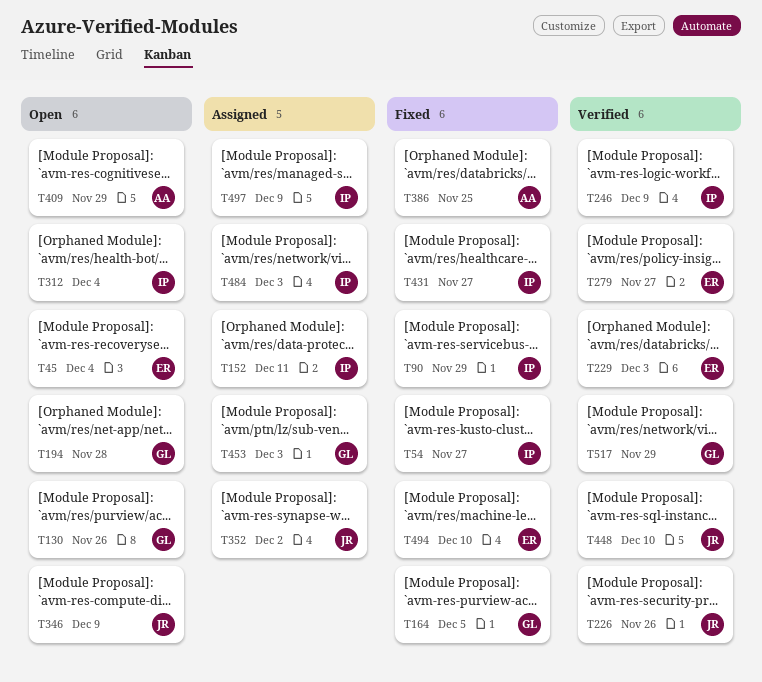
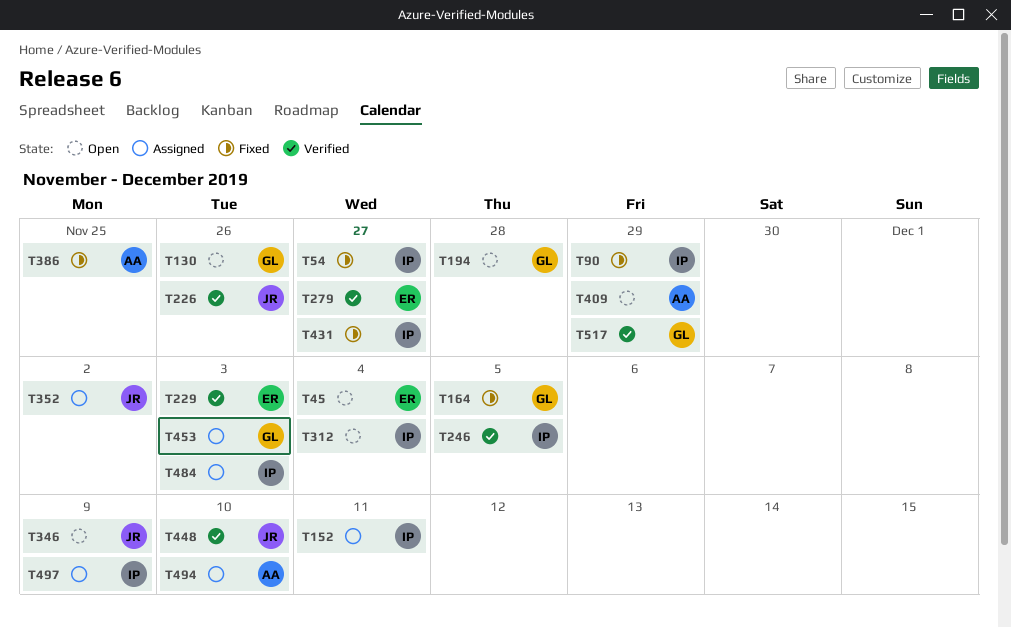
T246, due: Dec 9 -> Dec 5
T494, status: Fixed -> Assigned
T494, owner: ER -> AA

